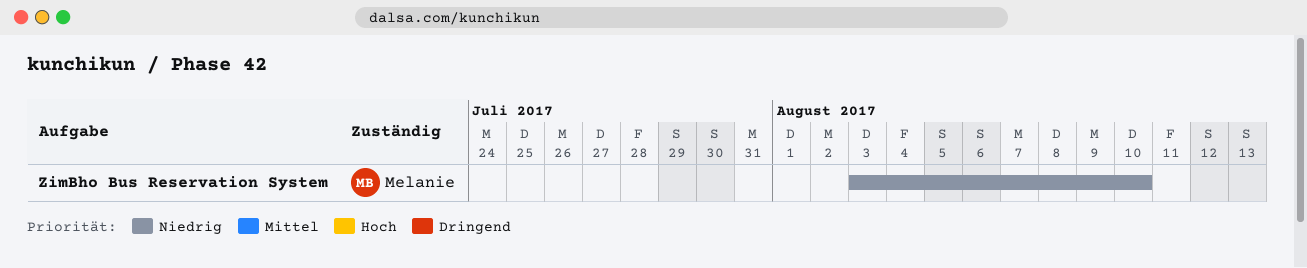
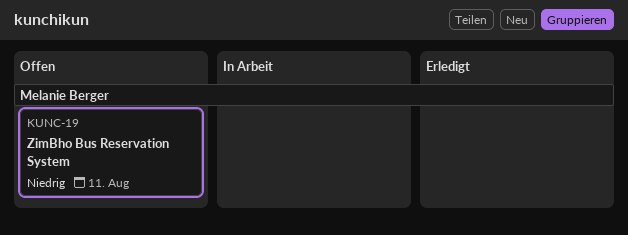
ZimBho Bus Reservation System, due: Aug 10 -> Aug 11

